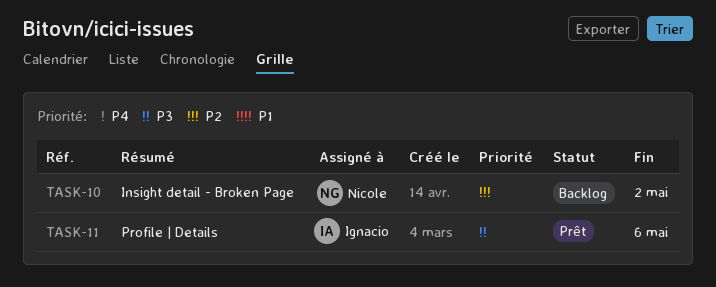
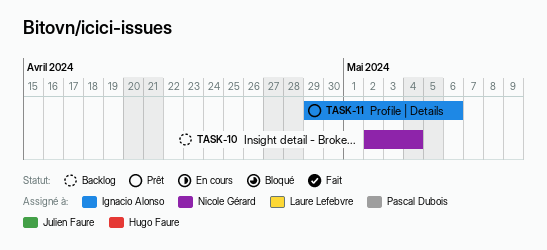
TASK-10, due: May 2 -> May 4

